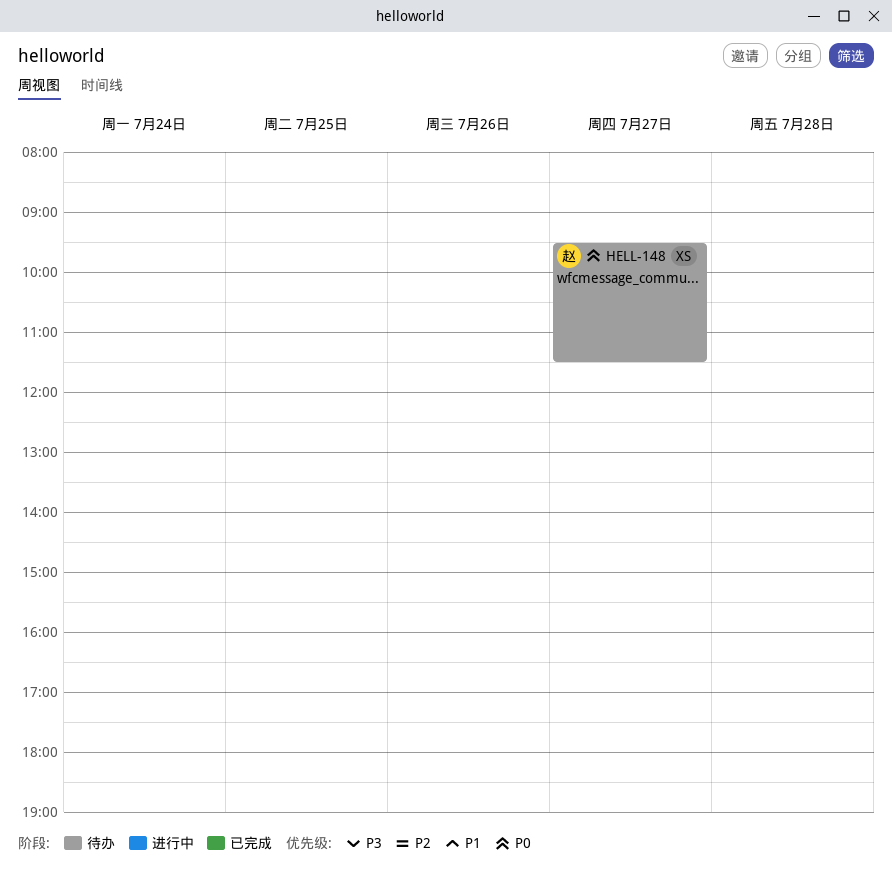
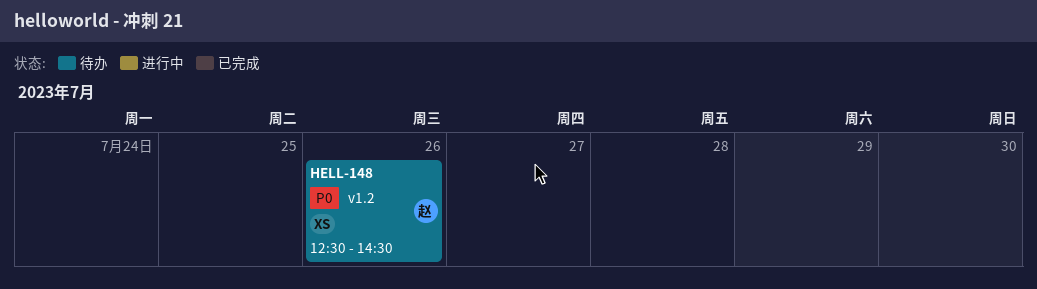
HELL-148, day: Jul 27 -> Jul 26
HELL-148, begins: 09:30 -> 12:30
HELL-148, ends: 11:30 -> 14:30

